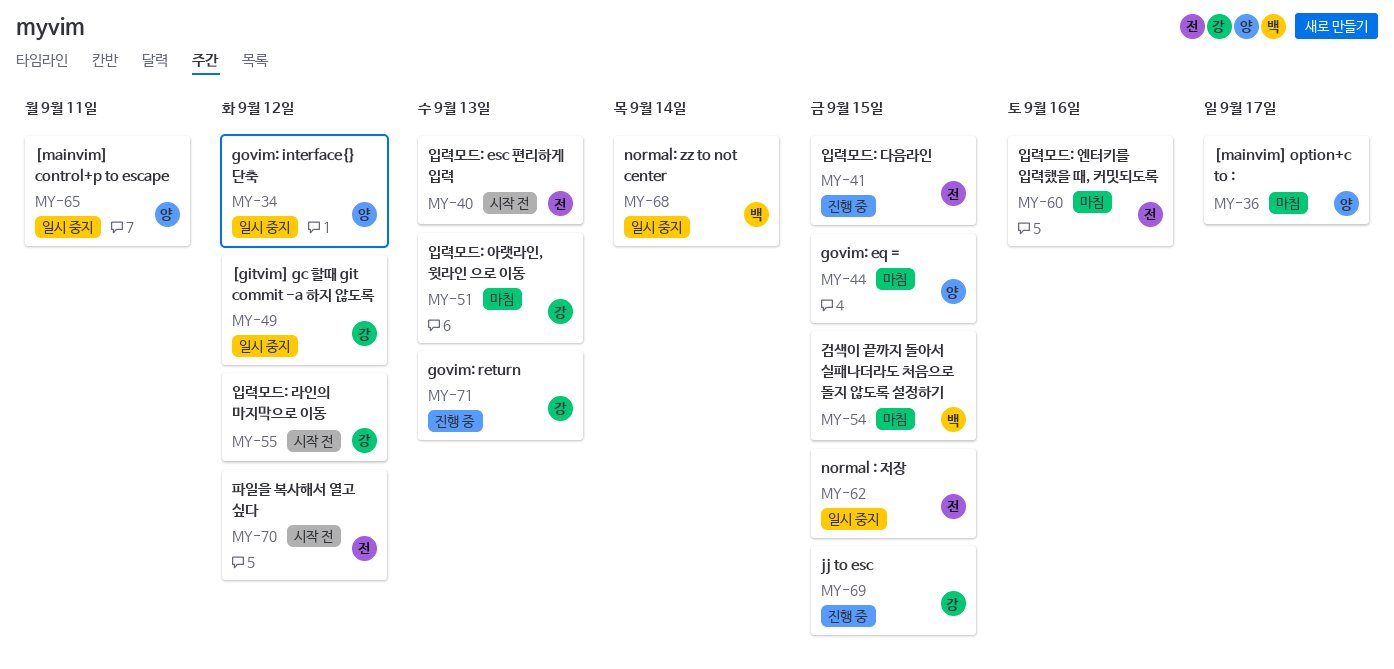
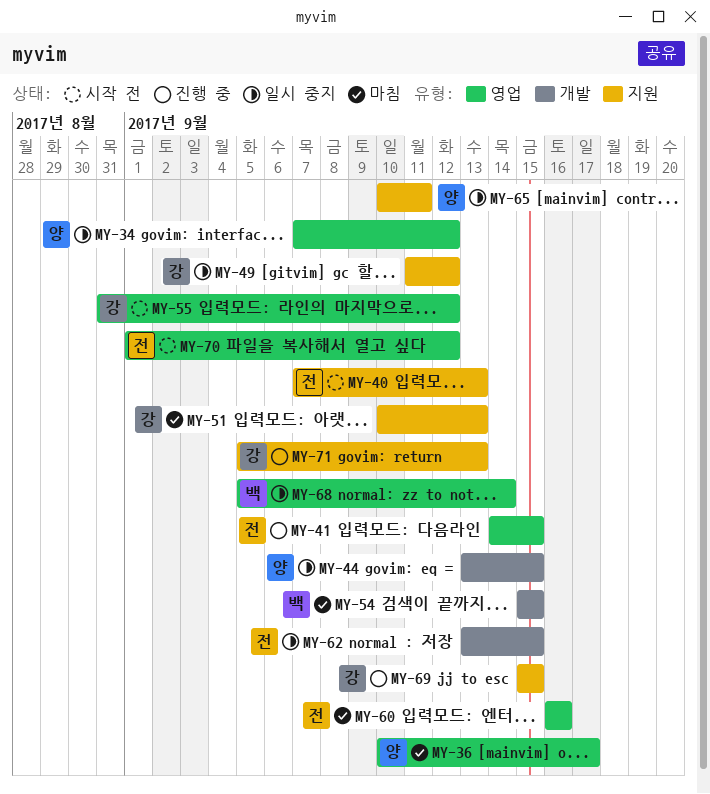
MY-44, status: 마침 -> 일시 중지

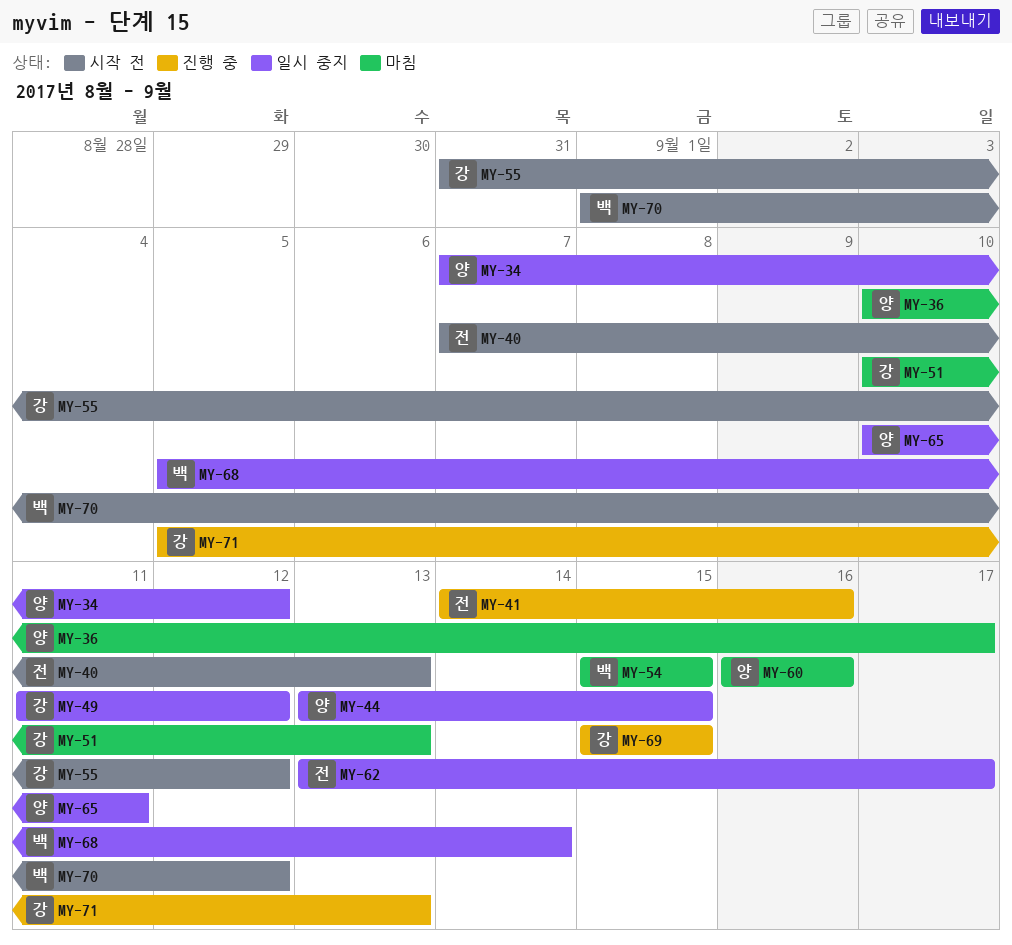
MY-41, due: Sep 15 -> Sep 16
MY-60, owner: 전 -> 양
MY-62, due: Sep 15 -> Sep 17
MY-70, owner: 전 -> 백

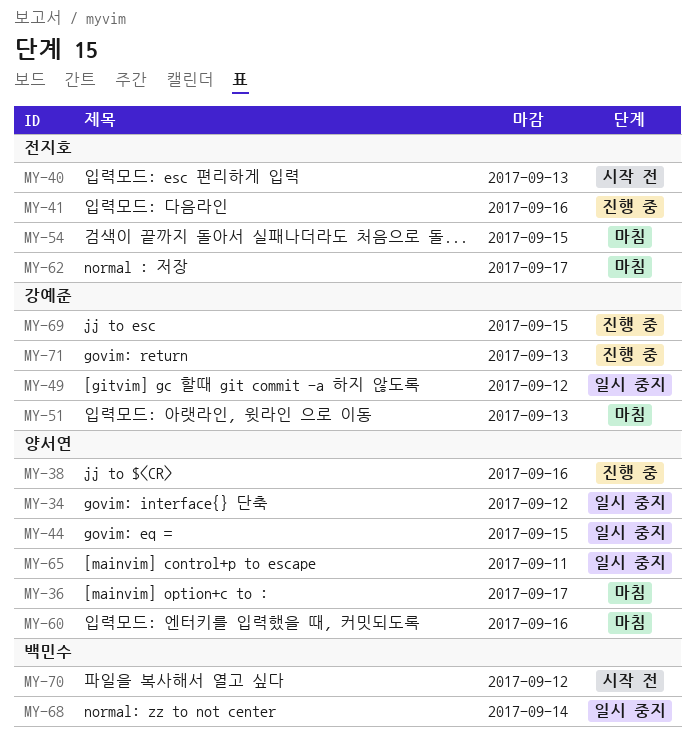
MY-38: none -> present
MY-54, owner: 백민수 -> 전지호
MY-55: present -> none
MY-62, status: 일시 중지 -> 마침

